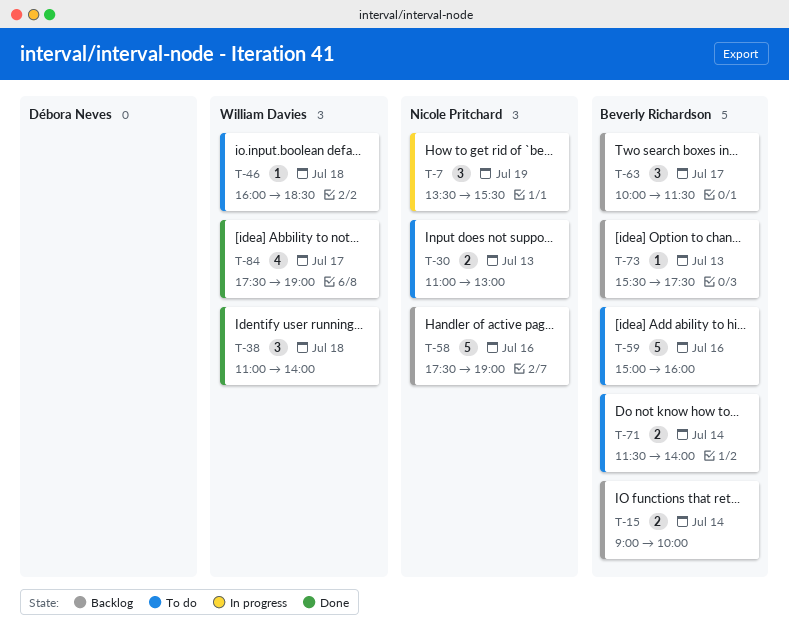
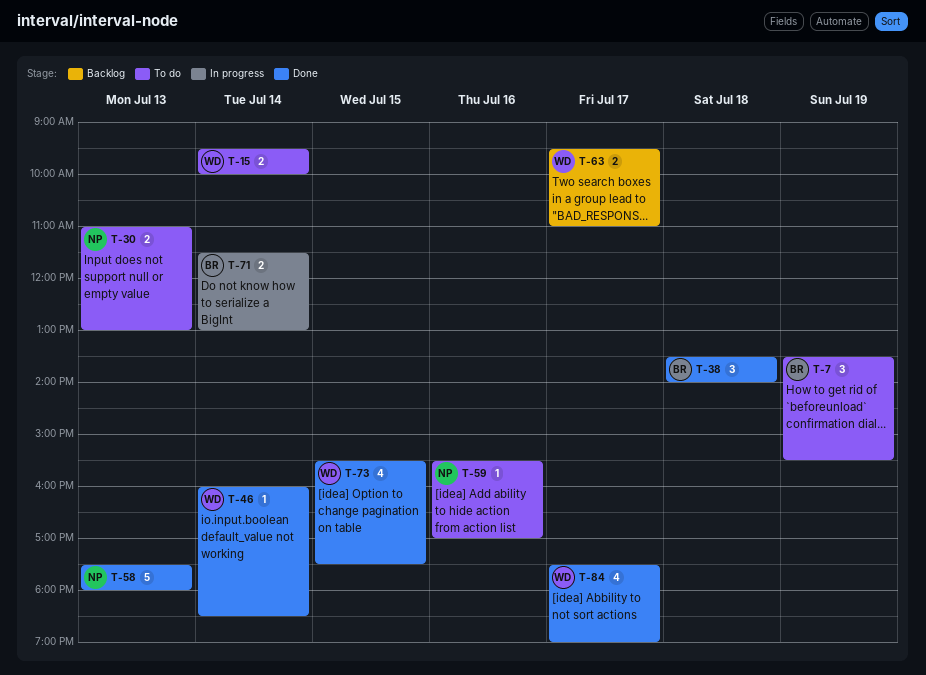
T-7, status: In progress -> To do
T-7, owner: Nicole Pritchard -> Beverly Richardson
T-15, status: Backlog -> To do
T-15, owner: Beverly Richardson -> William Davies
T-15, begins: 09:00 -> 09:30
T-38, owner: William Davies -> Beverly Richardson
T-38, begins: 11:00 -> 13:30
T-46, status: To do -> Done
T-46, day: Jul 18 -> Jul 14
T-58, status: Backlog -> Done
T-58, day: Jul 16 -> Jul 13
T-58, ends: 19:00 -> 18:00
T-59, owner: Beverly Richardson -> Nicole Pritchard
T-59, estimate: 5 -> 1
T-59, begins: 15:00 -> 15:30
T-59, ends: 16:00 -> 17:00
T-63, owner: Beverly Richardson -> William Davies
T-63, estimate: 3 -> 2
T-63, begins: 10:00 -> 09:30
T-63, ends: 11:30 -> 11:00
T-71, status: To do -> In progress
T-71, ends: 14:00 -> 13:00
T-73, status: Backlog -> Done
T-73, owner: Beverly Richardson -> William Davies
T-73, estimate: 1 -> 4
T-73, day: Jul 13 -> Jul 15

